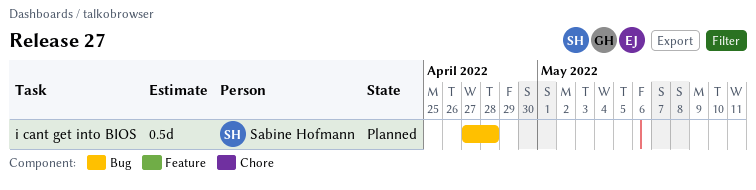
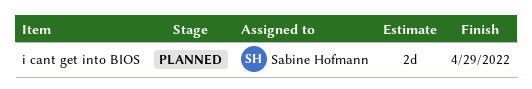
i cant get into BIOS, estimate: 0.5d -> 2d
i cant get into BIOS, due: Apr 28 -> Apr 29

